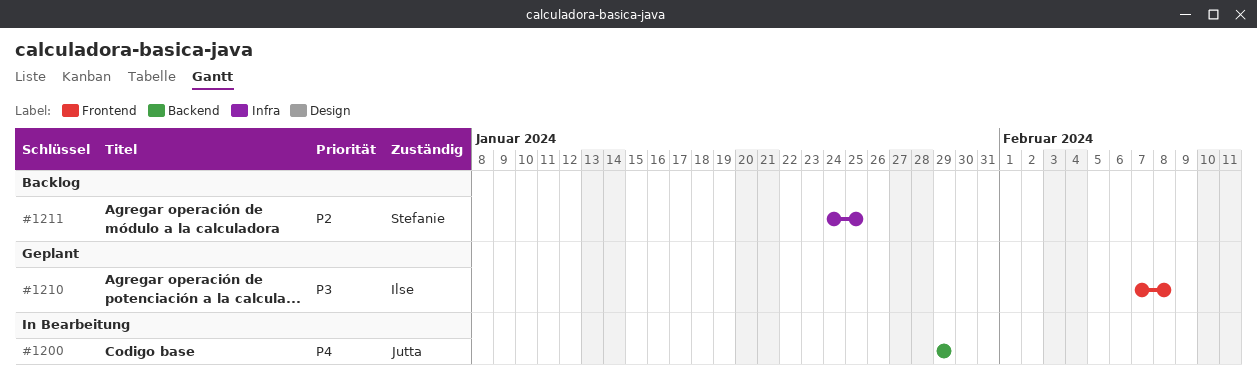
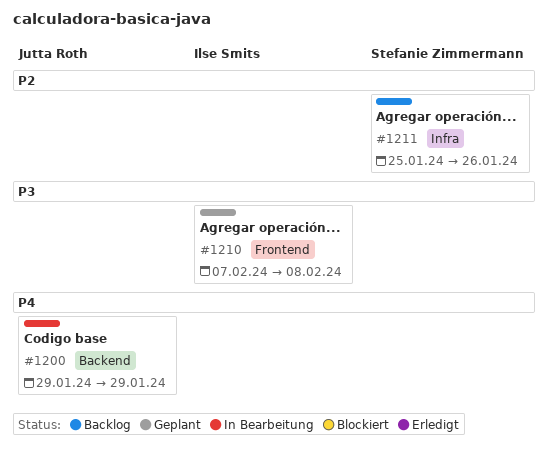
#1211, start: Jan 24 -> Jan 25
#1211, due: Jan 25 -> Jan 26

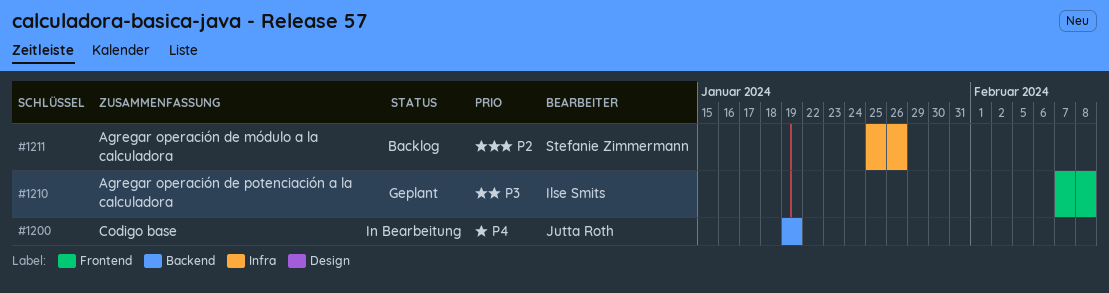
#1200, start: Jan 29 -> Jan 19
#1200, due: Jan 29 -> Jan 19

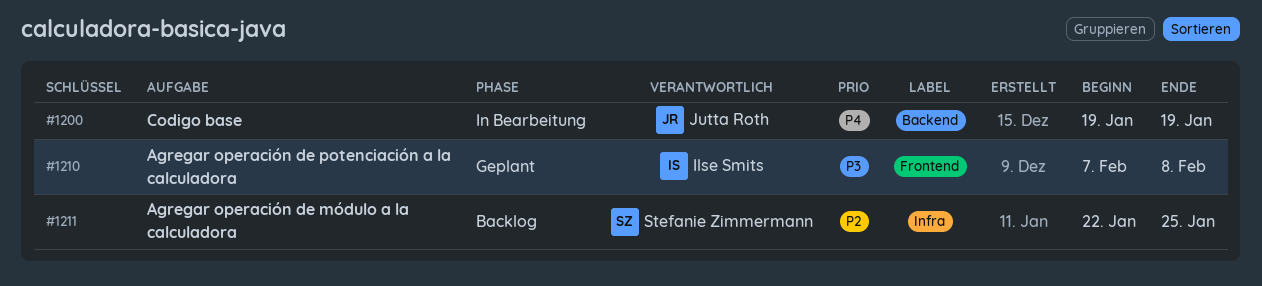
#1211, start: Jan 25 -> Jan 22
#1211, due: Jan 26 -> Jan 25

